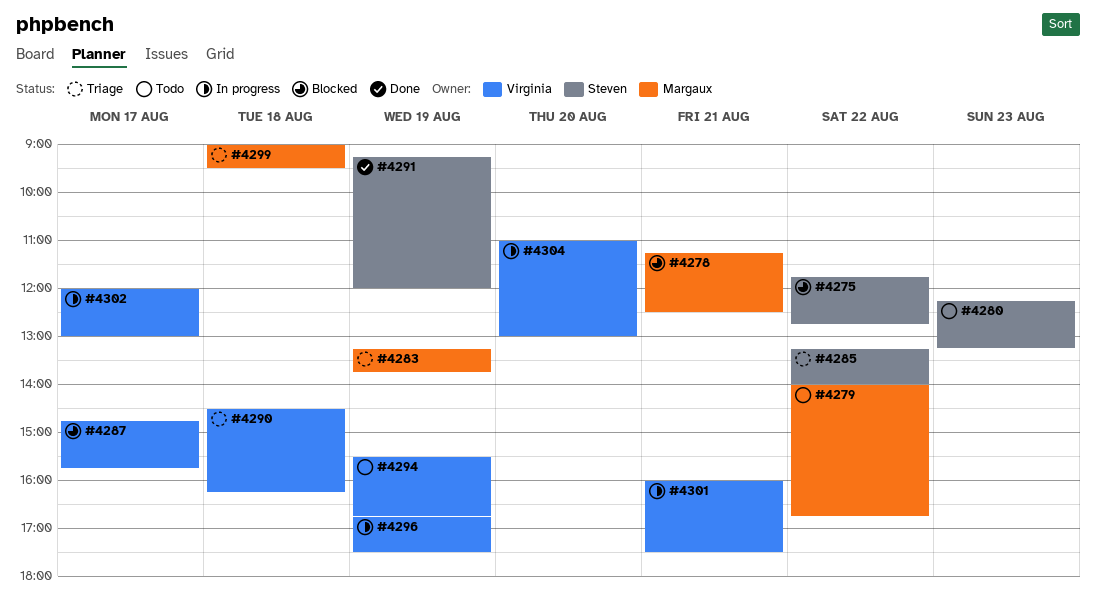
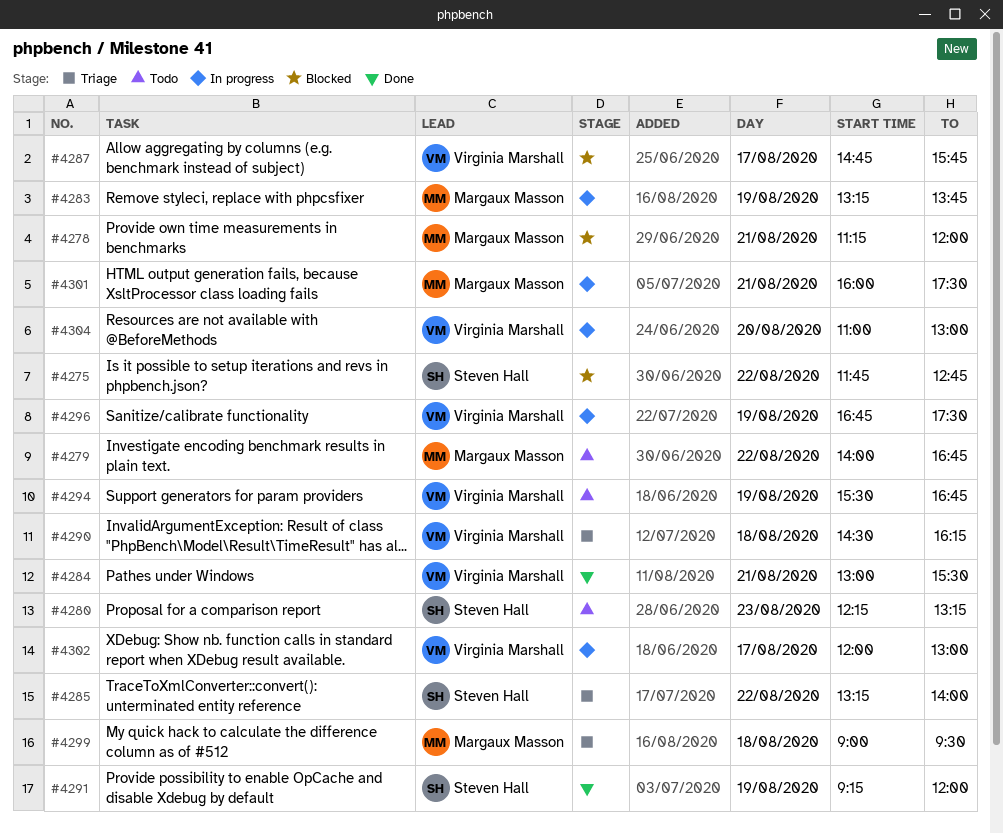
#4278, ends: 12:30 -> 12:00
#4283, status: Triage -> In progress
#4284: none -> present
#4301, owner: Virginia Marshall -> Margaux Masson

